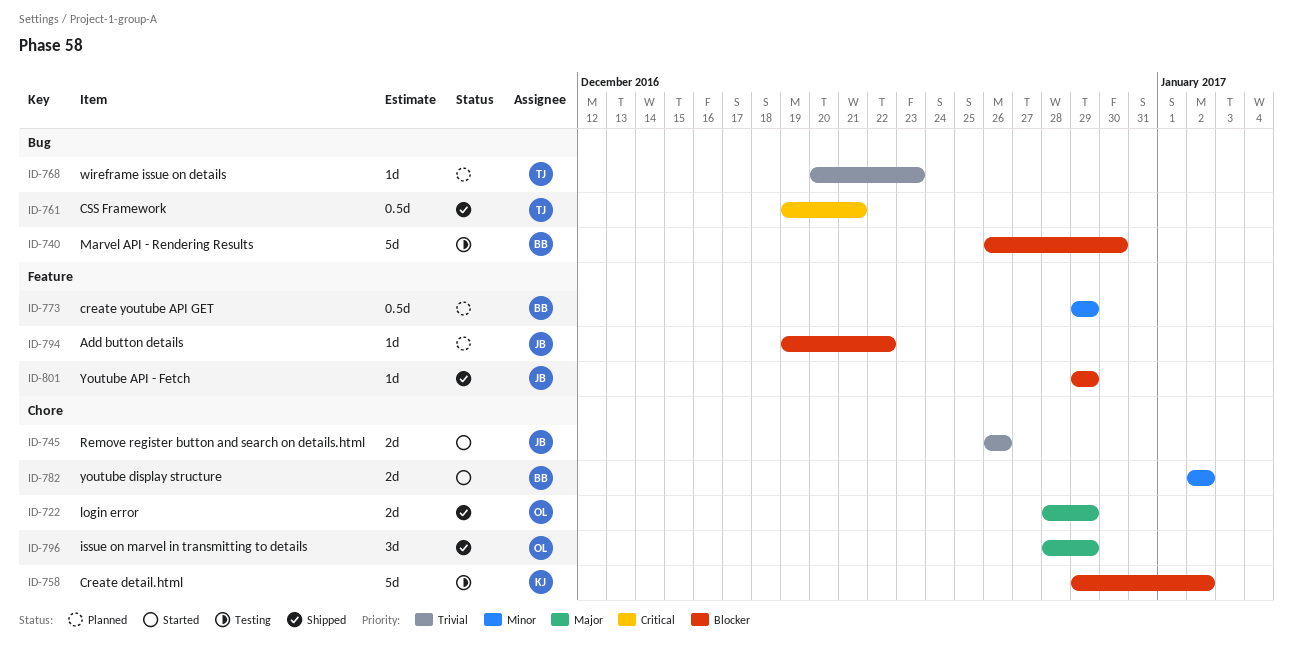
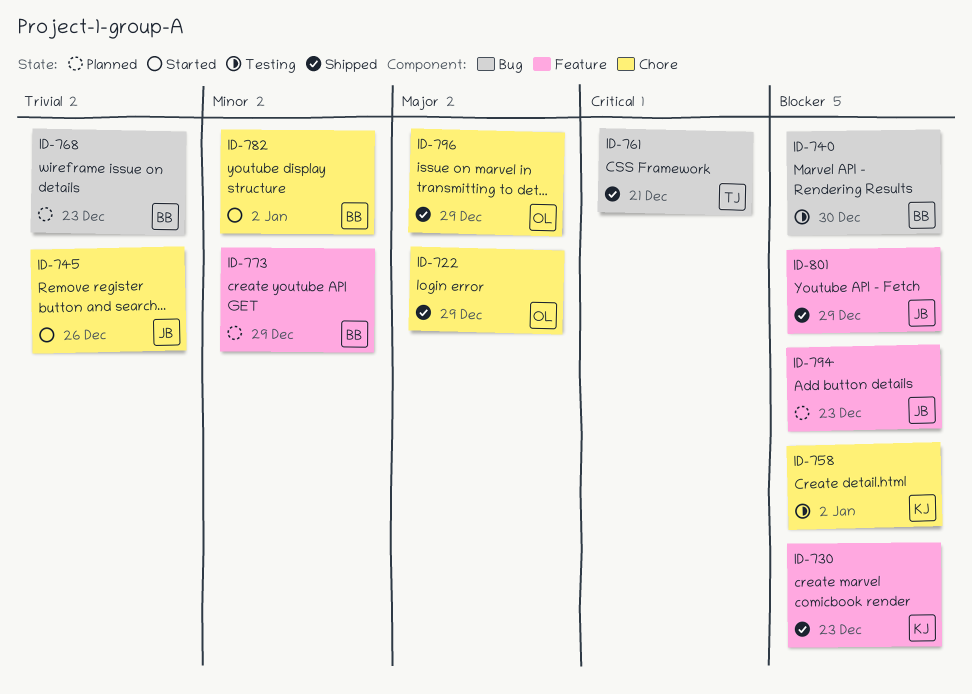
ID-730: none -> present
ID-768, owner: TJ -> BB
ID-794, due: Dec 22 -> Dec 23

